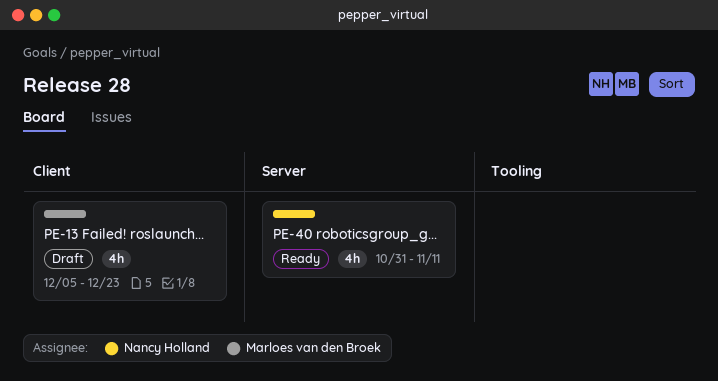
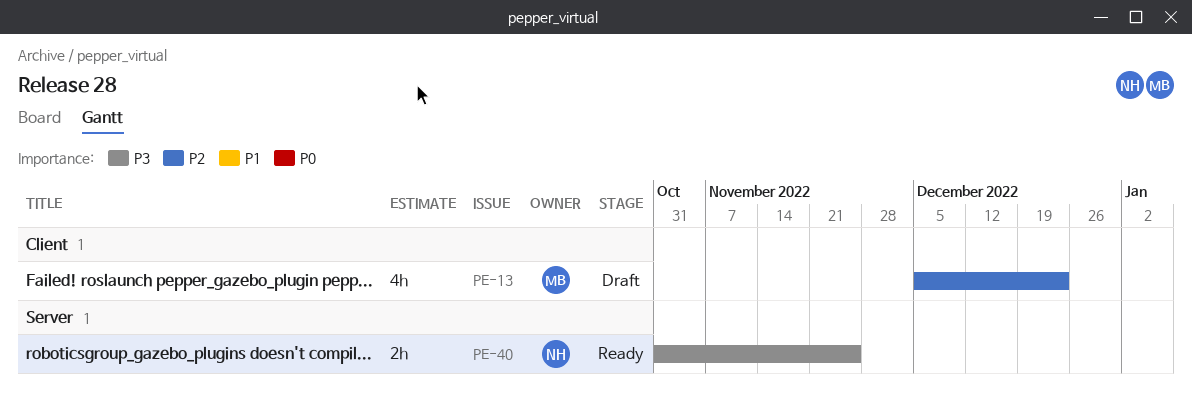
PE-40, estimate: 4h -> 2h
PE-40, due: Nov 11 -> Nov 25

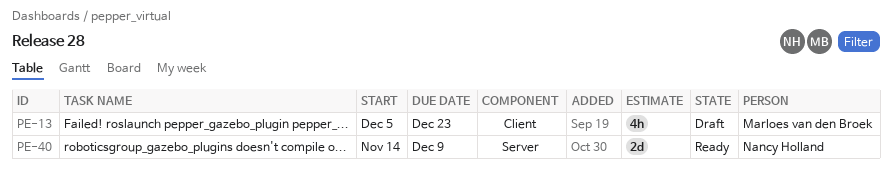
PE-40, estimate: 2h -> 2d
PE-40, start: Oct 31 -> Nov 14
PE-40, due: Nov 25 -> Dec 9

